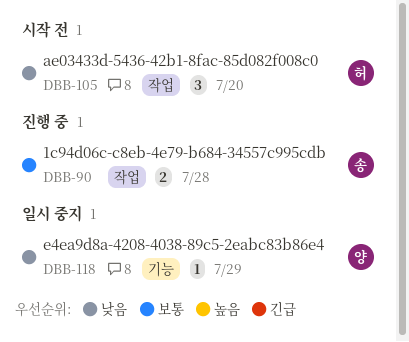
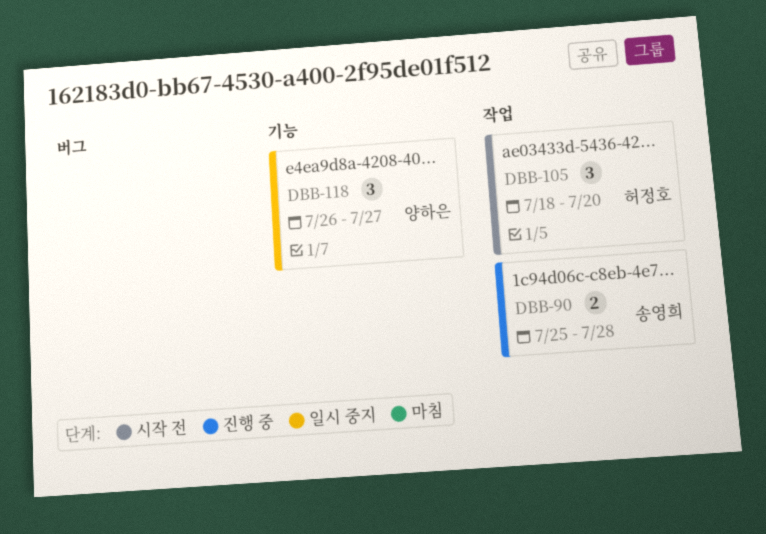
DBB-118, estimate: 1 -> 3
DBB-118, due: Jul 29 -> Jul 27

